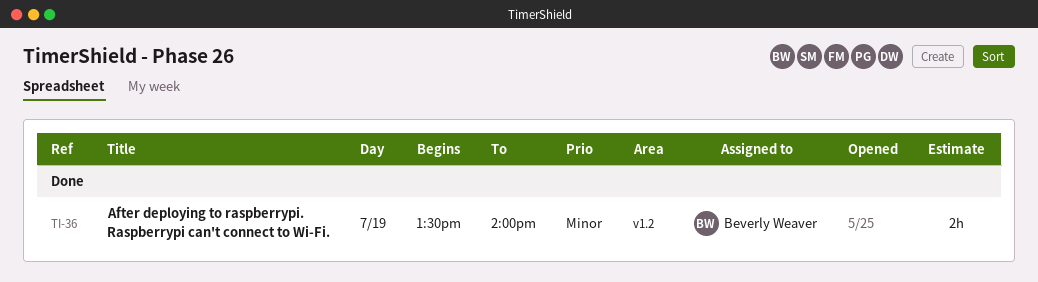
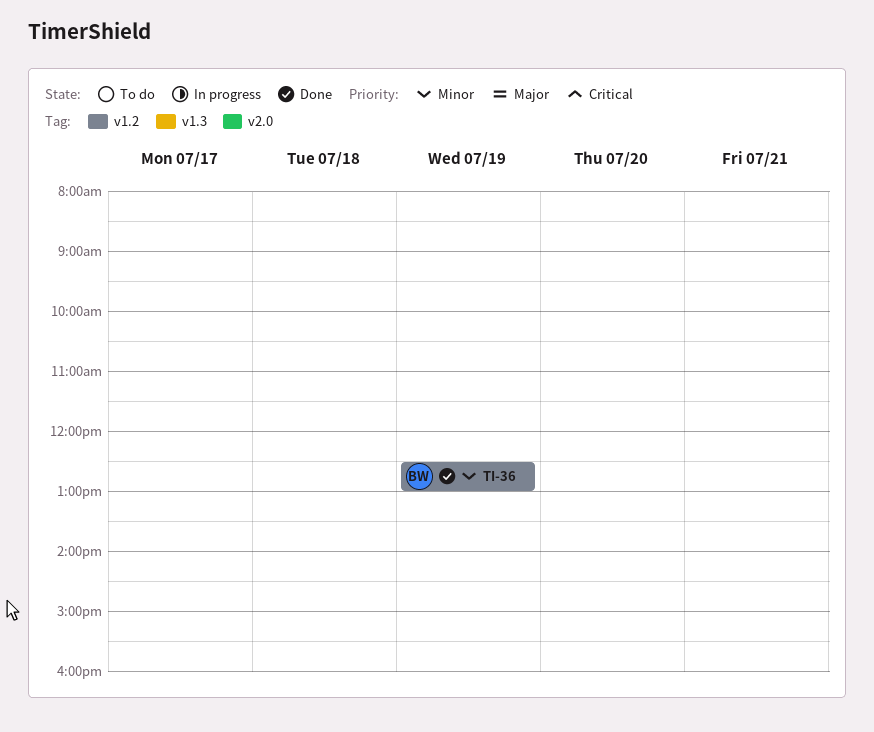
TI-36, begins: 13:30 -> 12:30
TI-36, ends: 14:00 -> 13:00

